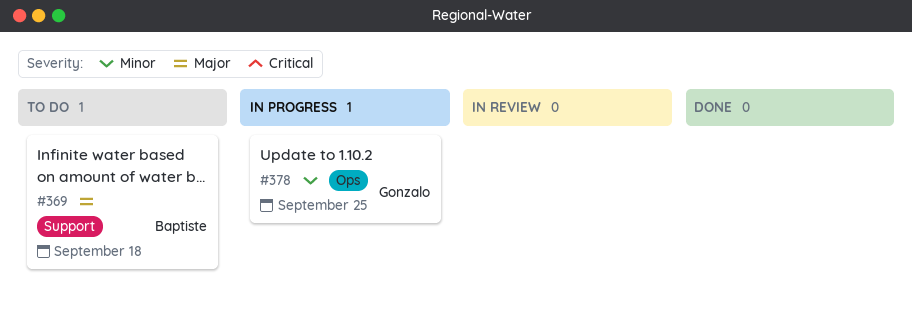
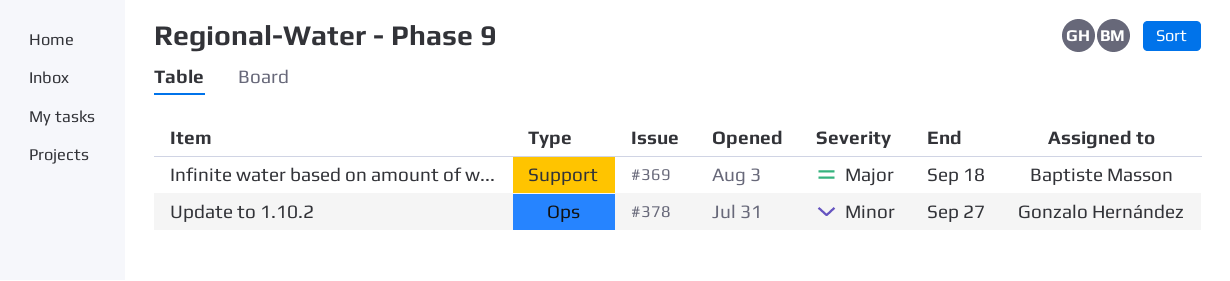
#378, due: Sep 25 -> Sep 27

